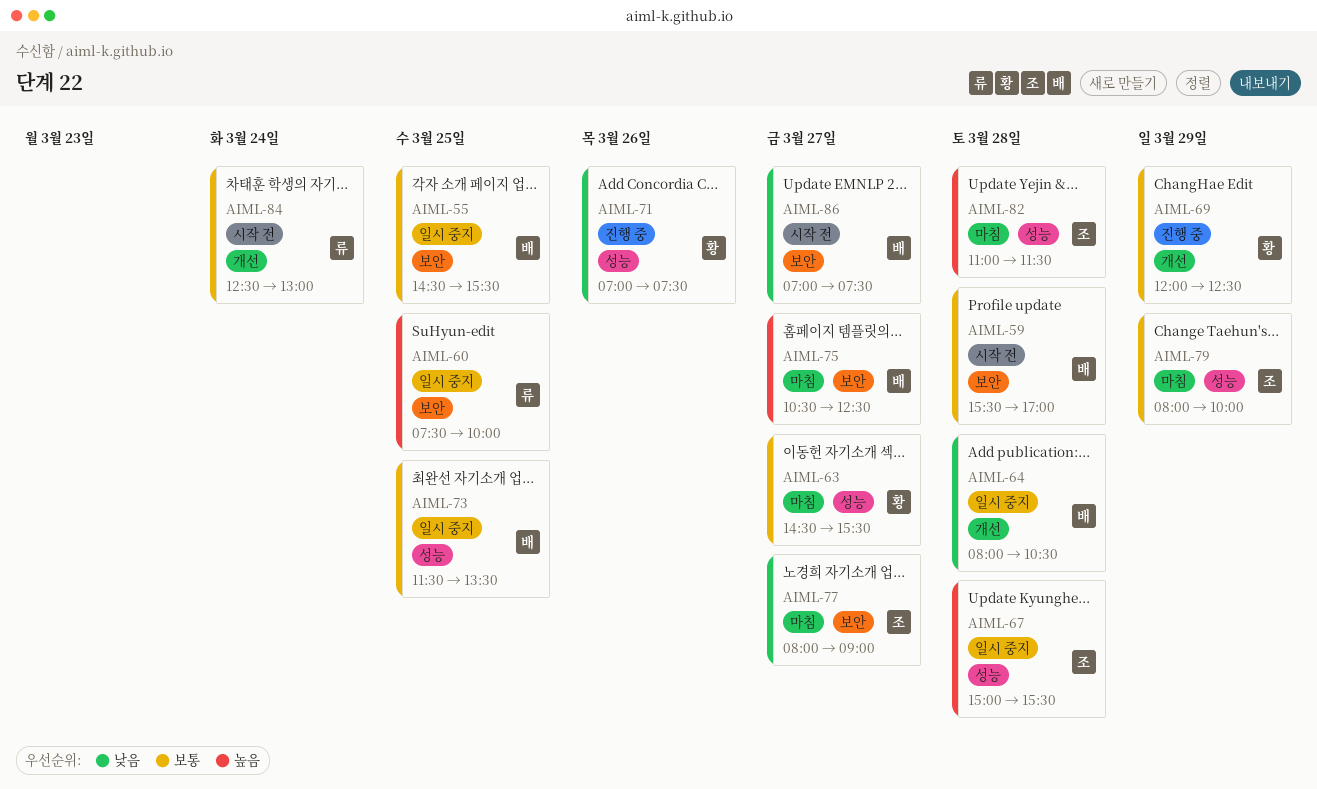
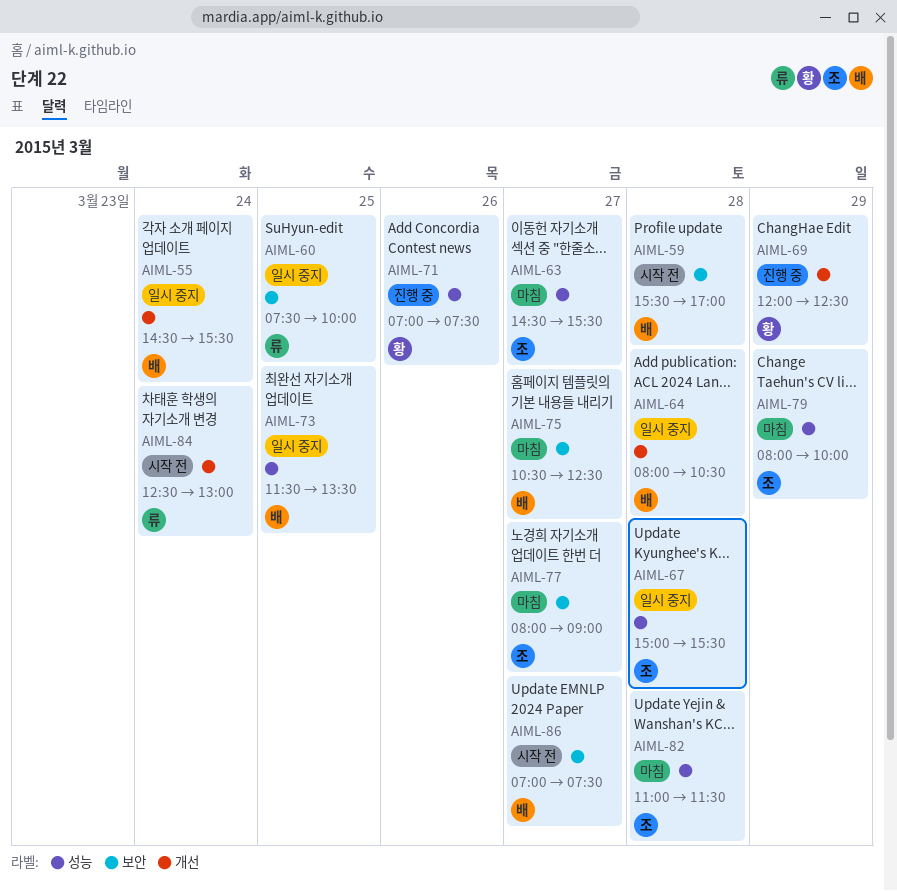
AIML-55, label: 보안 -> 개선
AIML-55, day: Mar 25 -> Mar 24
AIML-63, owner: 황 -> 조

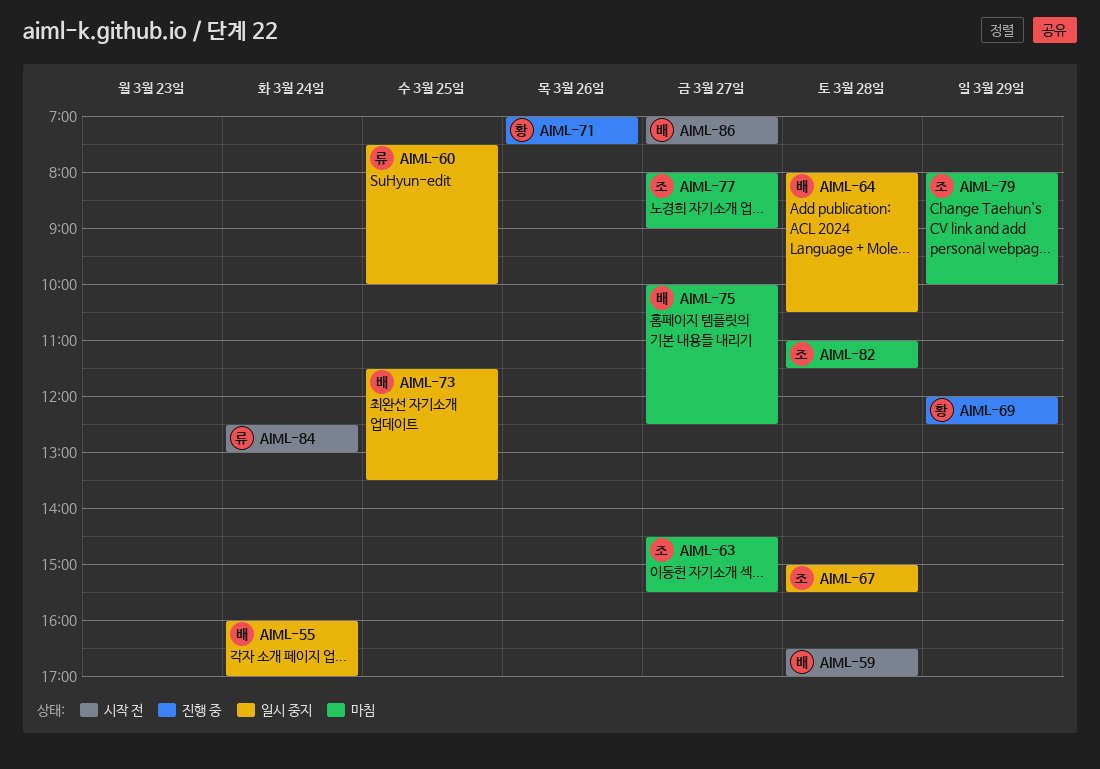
AIML-55, begins: 14:30 -> 16:00
AIML-55, ends: 15:30 -> 17:00
AIML-59, begins: 15:30 -> 16:30
AIML-75, begins: 10:30 -> 10:00

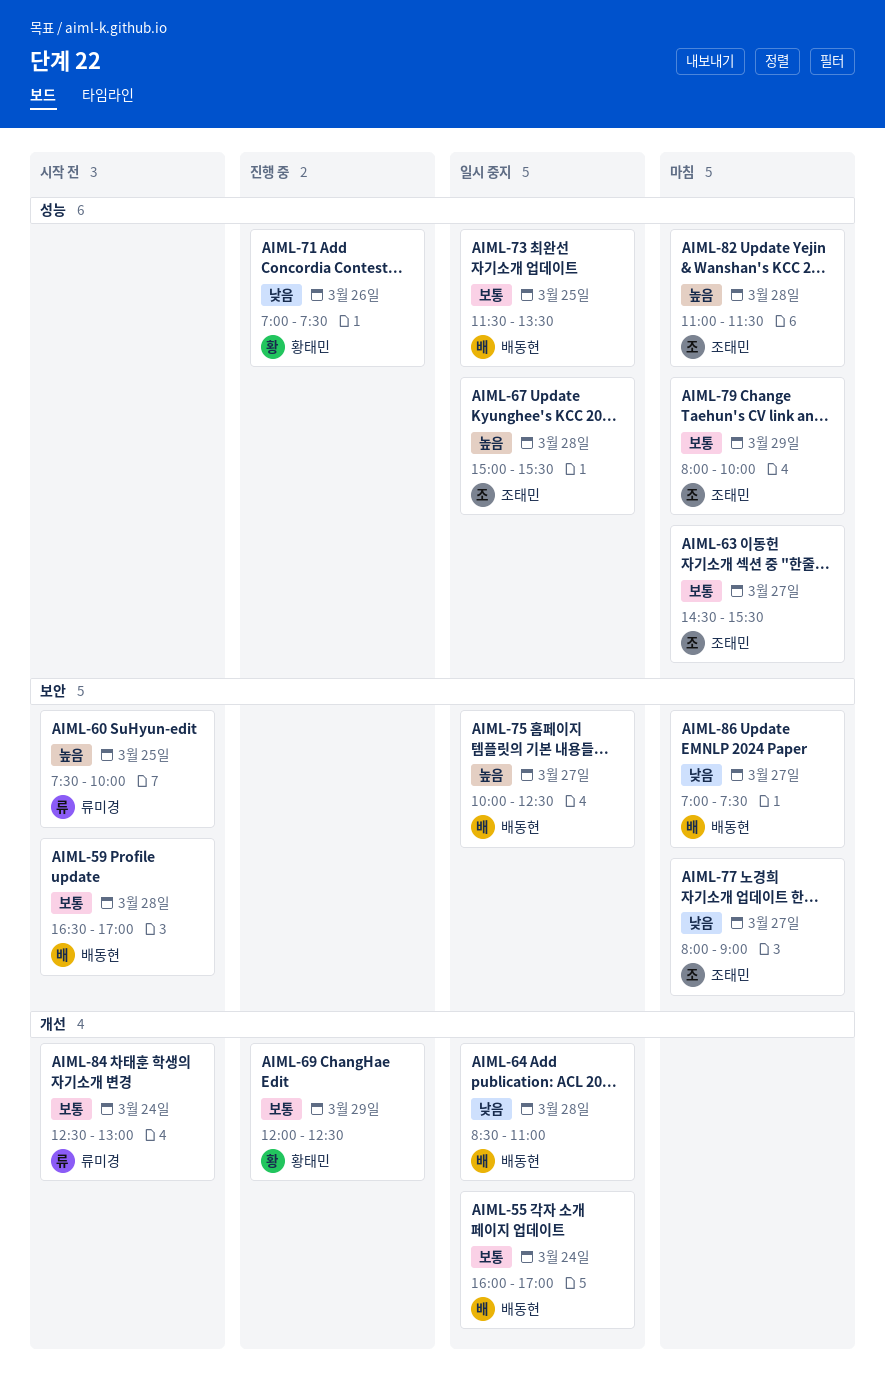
AIML-60, status: 일시 중지 -> 시작 전
AIML-64, begins: 08:00 -> 08:30
AIML-64, ends: 10:30 -> 11:00
AIML-75, status: 마침 -> 일시 중지
AIML-86, status: 시작 전 -> 마침

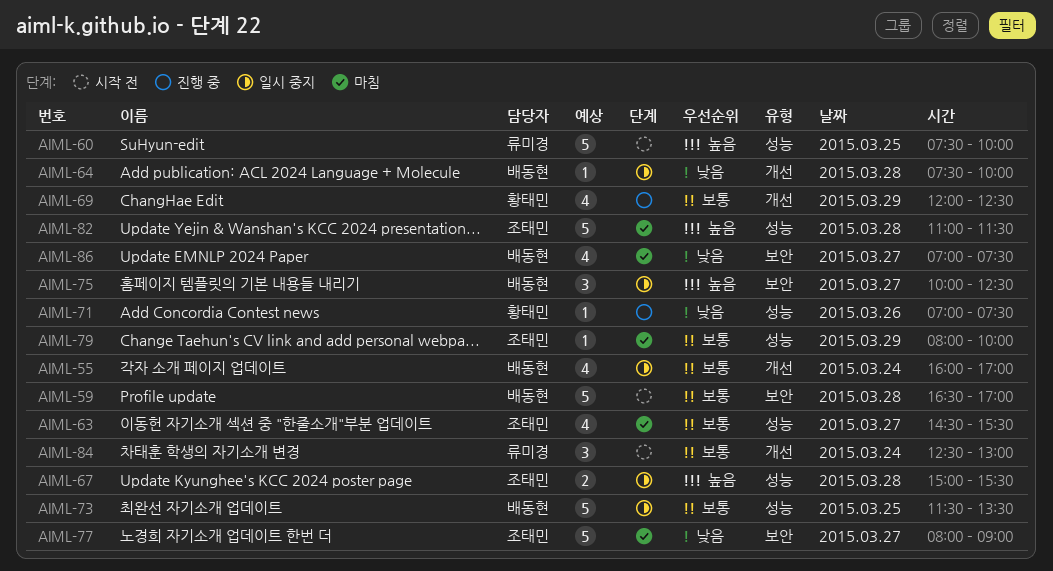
AIML-60, label: 보안 -> 성능
AIML-64, begins: 08:30 -> 07:30
AIML-64, ends: 11:00 -> 10:00

